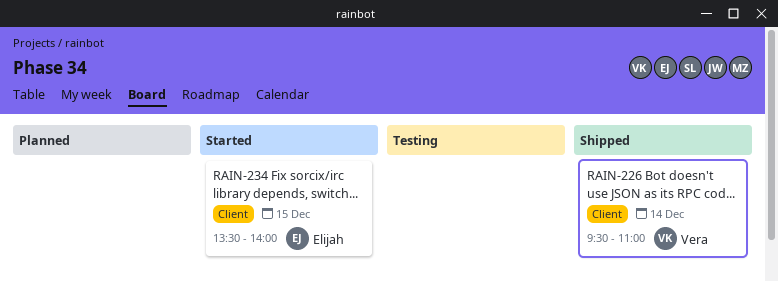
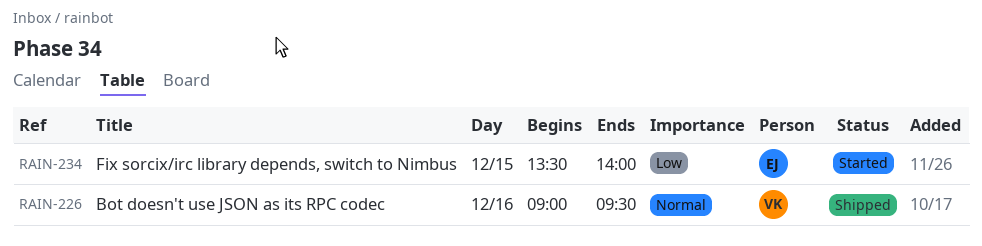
RAIN-226, day: Dec 14 -> Dec 16
RAIN-226, begins: 09:30 -> 09:00
RAIN-226, ends: 11:00 -> 09:30

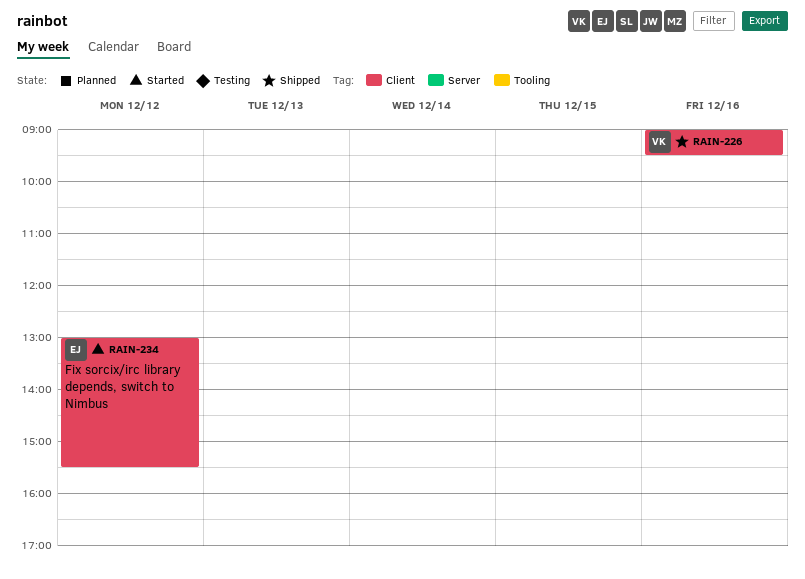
RAIN-234, day: Dec 15 -> Dec 12
RAIN-234, begins: 13:30 -> 13:00
RAIN-234, ends: 14:00 -> 15:30

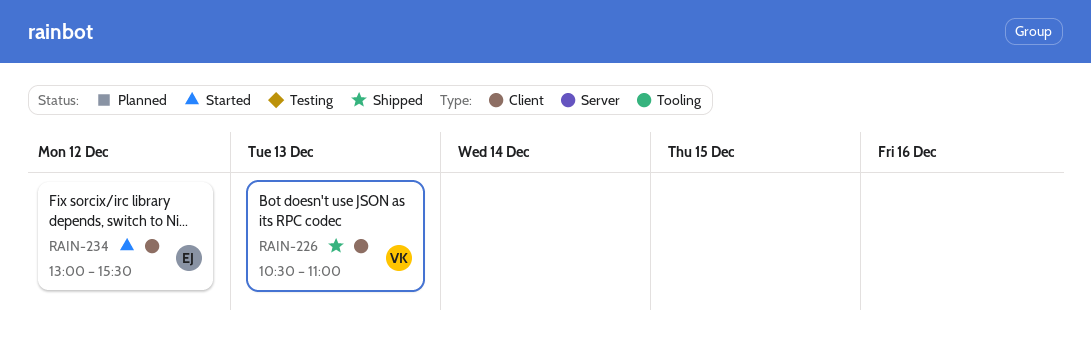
RAIN-226, day: Dec 16 -> Dec 13
RAIN-226, begins: 09:00 -> 10:30
RAIN-226, ends: 09:30 -> 11:00

